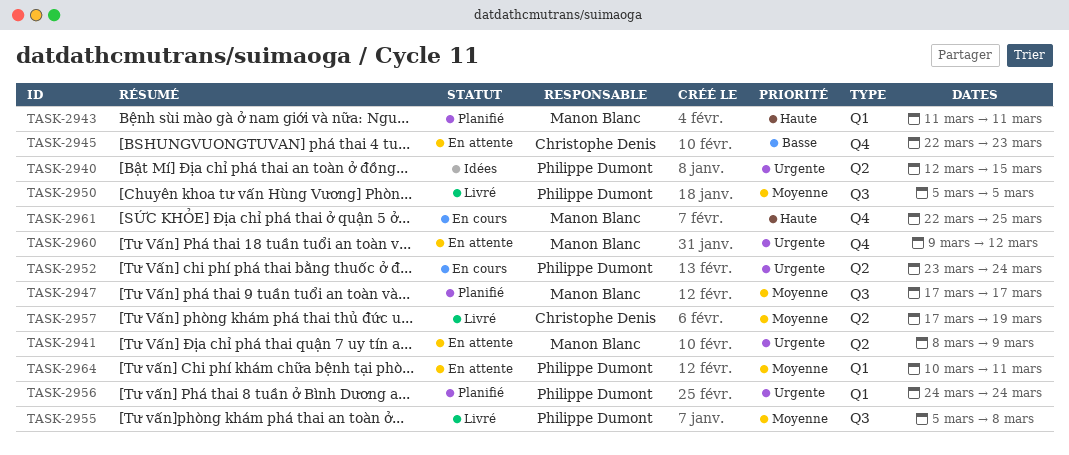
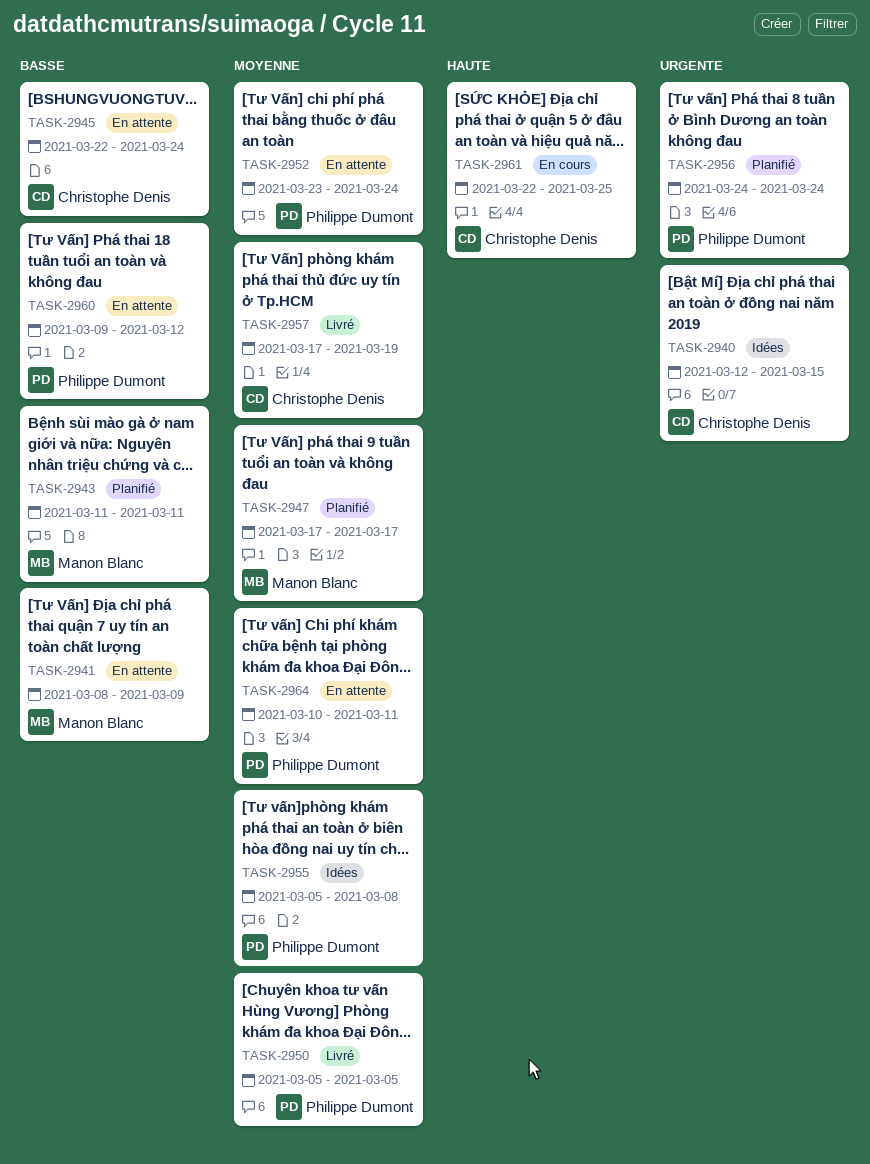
TASK-2940, owner: Philippe Dumont -> Christophe Denis
TASK-2941, priority: Urgente -> Basse
TASK-2943, priority: Haute -> Basse
TASK-2945, due: Mar 23 -> Mar 24
TASK-2952, status: En cours -> En attente
TASK-2952, priority: Urgente -> Moyenne
TASK-2955, status: Livré -> Idées
TASK-2960, owner: Manon Blanc -> Philippe Dumont
TASK-2960, priority: Urgente -> Basse
TASK-2961, owner: Manon Blanc -> Christophe Denis

